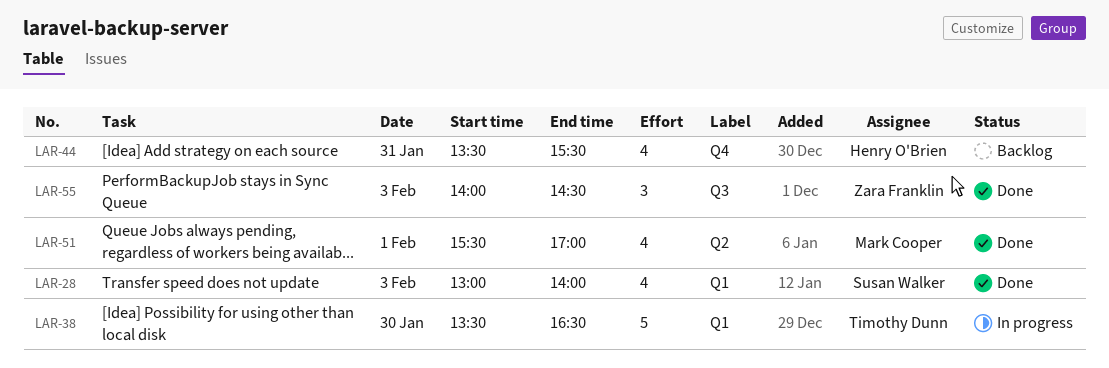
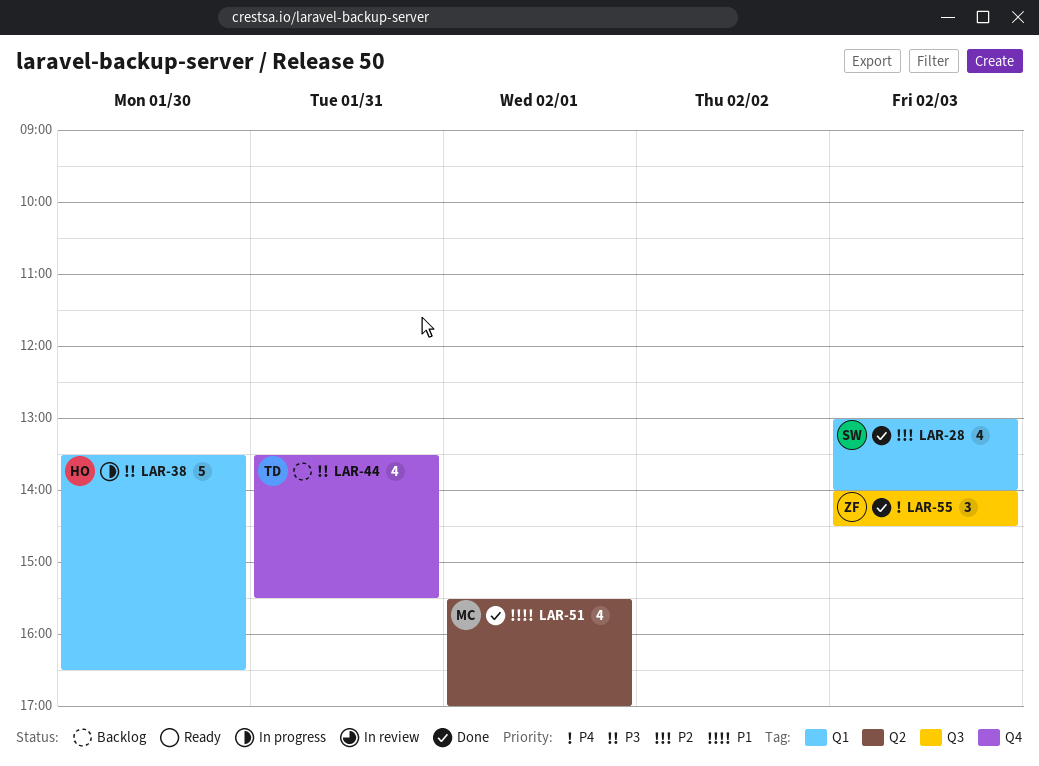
LAR-38, owner: Timothy Dunn -> Henry O'Brien
LAR-44, owner: Henry O'Brien -> Timothy Dunn

